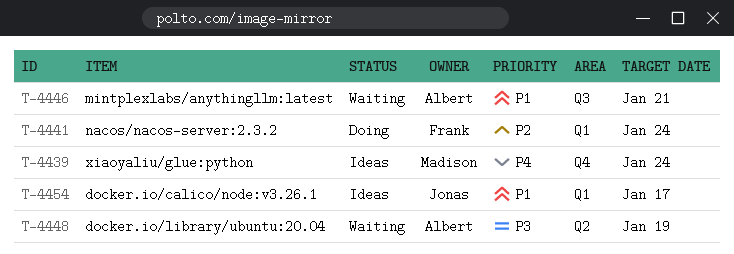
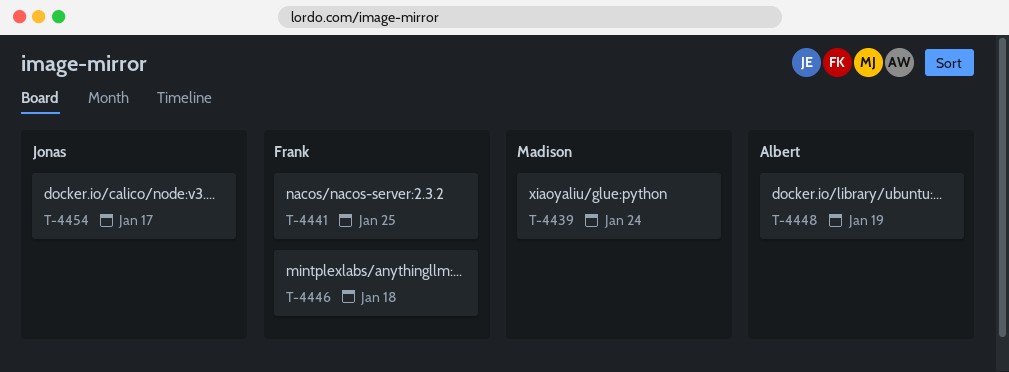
T-4441, due: Jan 24 -> Jan 25
T-4446, owner: Albert -> Frank
T-4446, due: Jan 21 -> Jan 18

